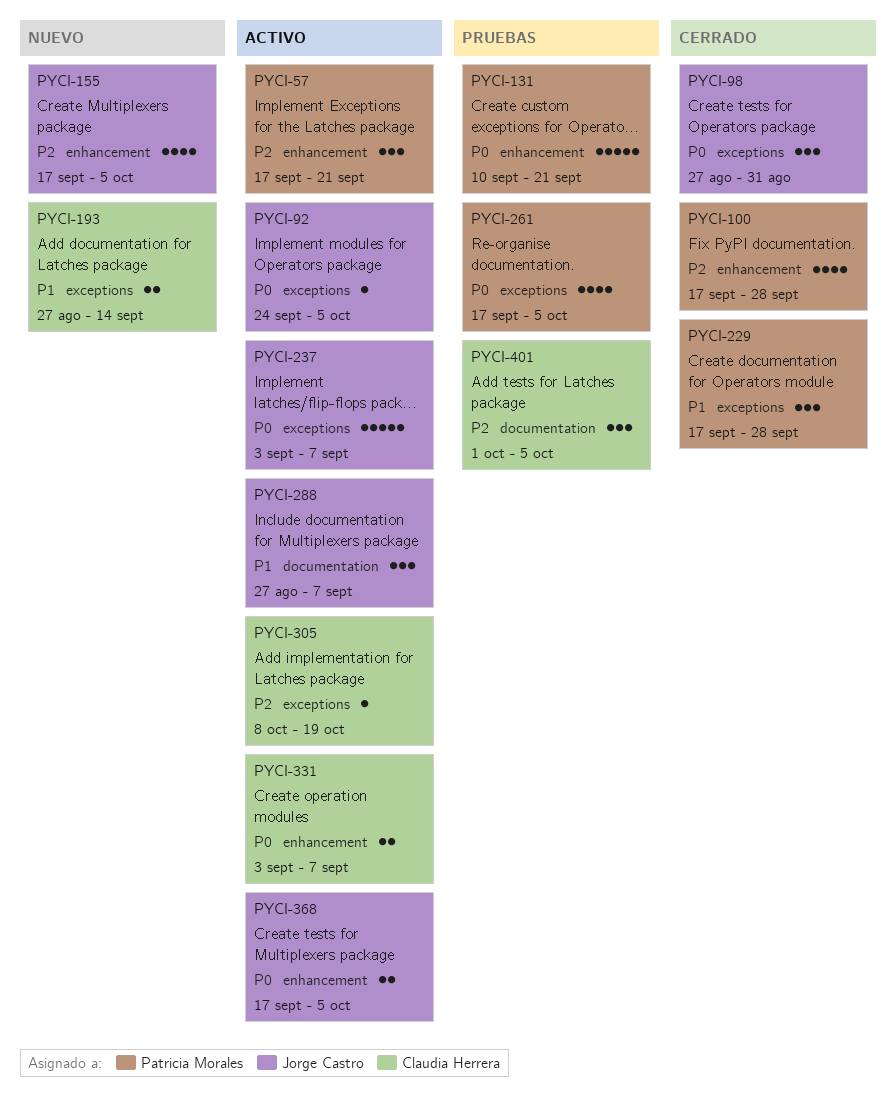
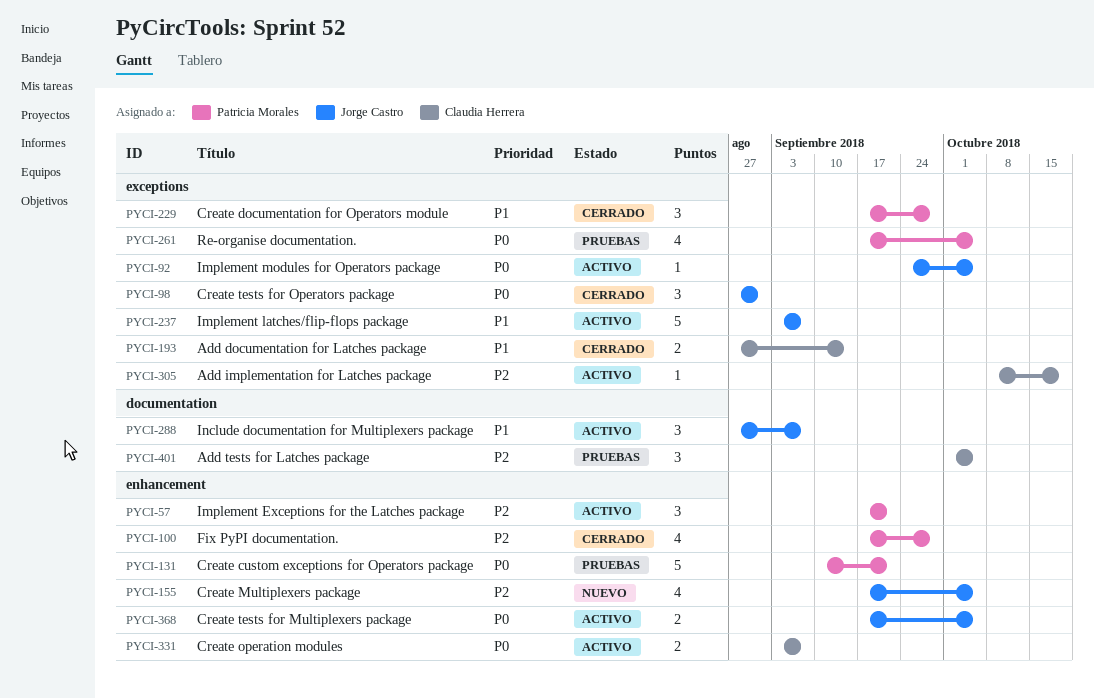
PYCI-193, status: Nuevo -> Cerrado
PYCI-237, priority: P0 -> P1

